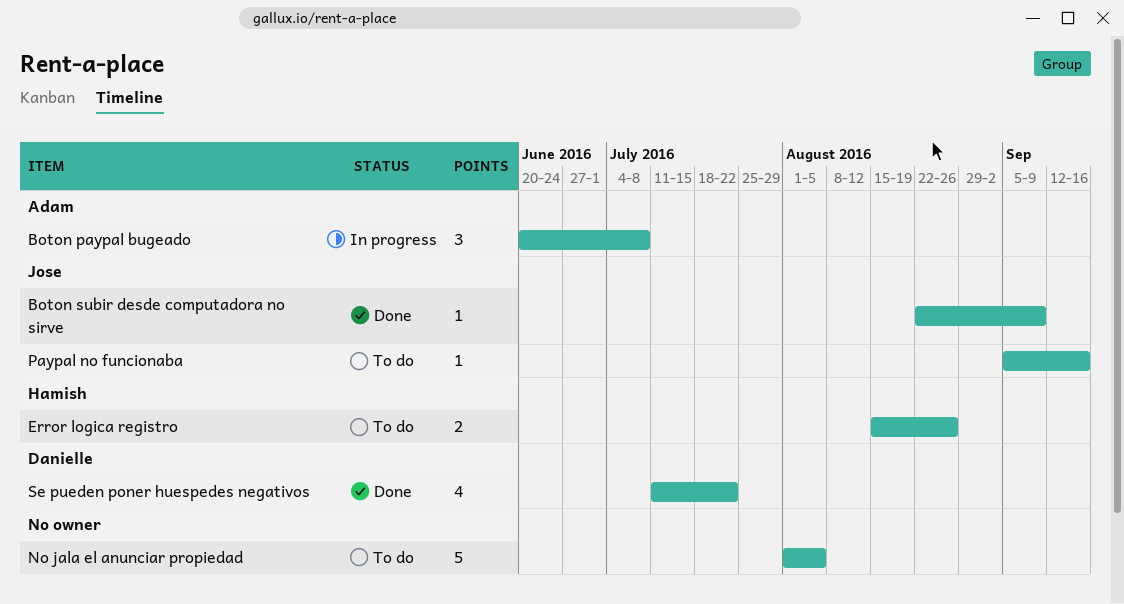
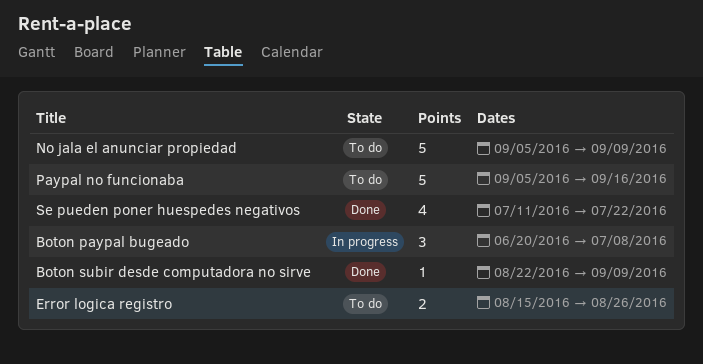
No jala el anunciar propiedad, start: Aug 1 -> Sep 5
No jala el anunciar propiedad, due: Aug 5 -> Sep 9
Paypal no funcionaba, estimate: 1 -> 5

